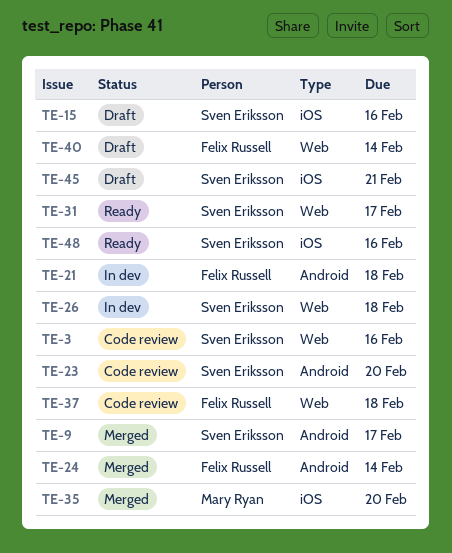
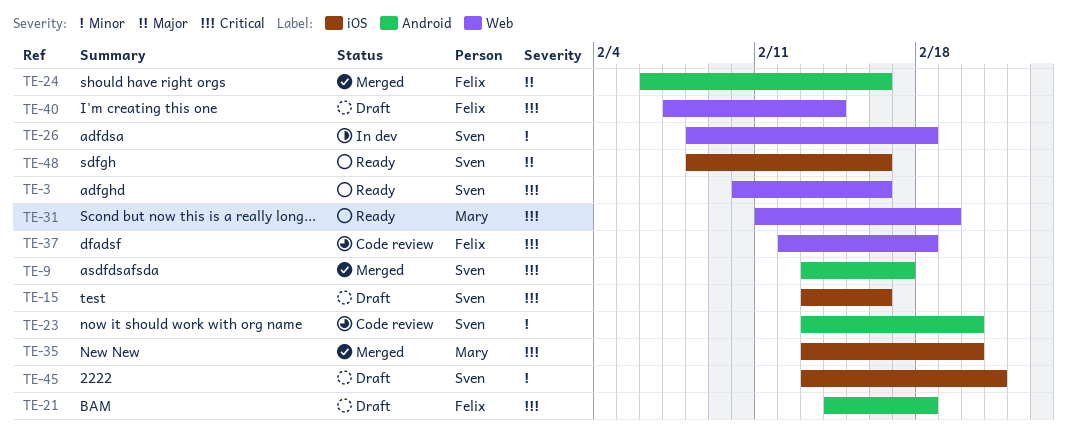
TE-3, status: Code review -> Ready
TE-21, status: In dev -> Draft
TE-24, due: Feb 14 -> Feb 16
TE-31, owner: Sven Eriksson -> Mary Ryan
TE-31, due: Feb 17 -> Feb 19

